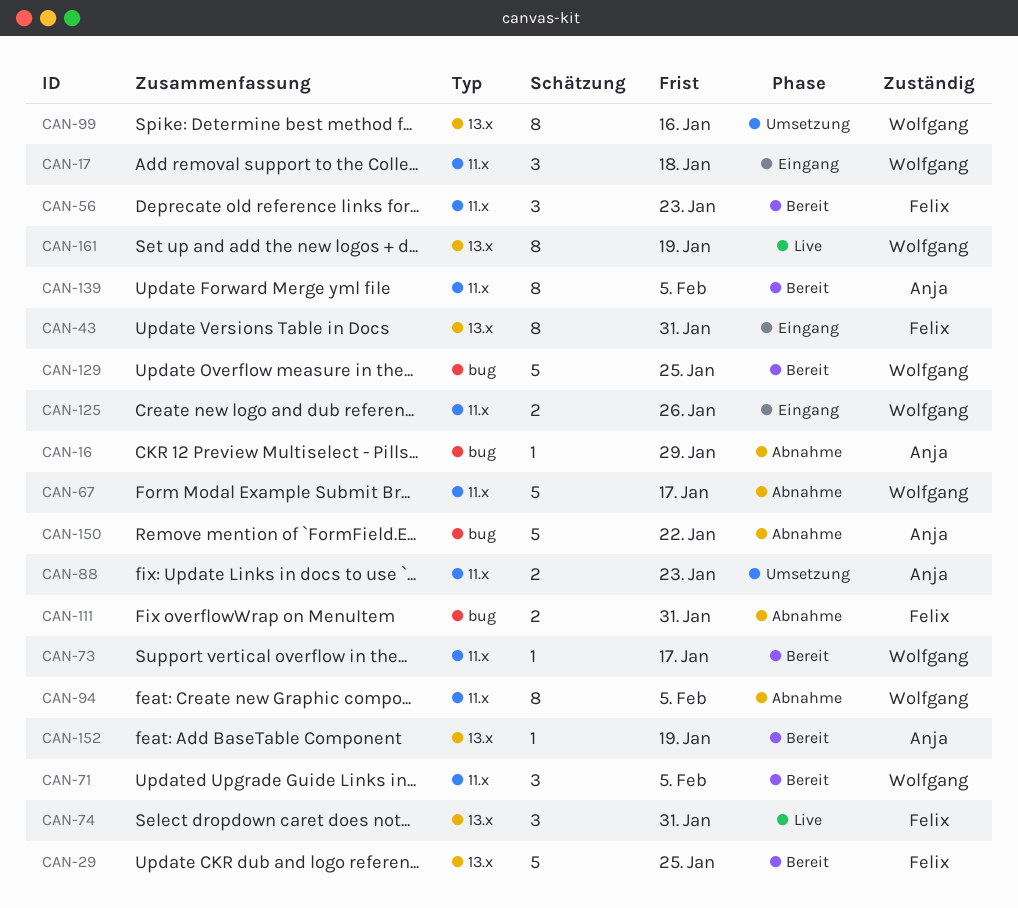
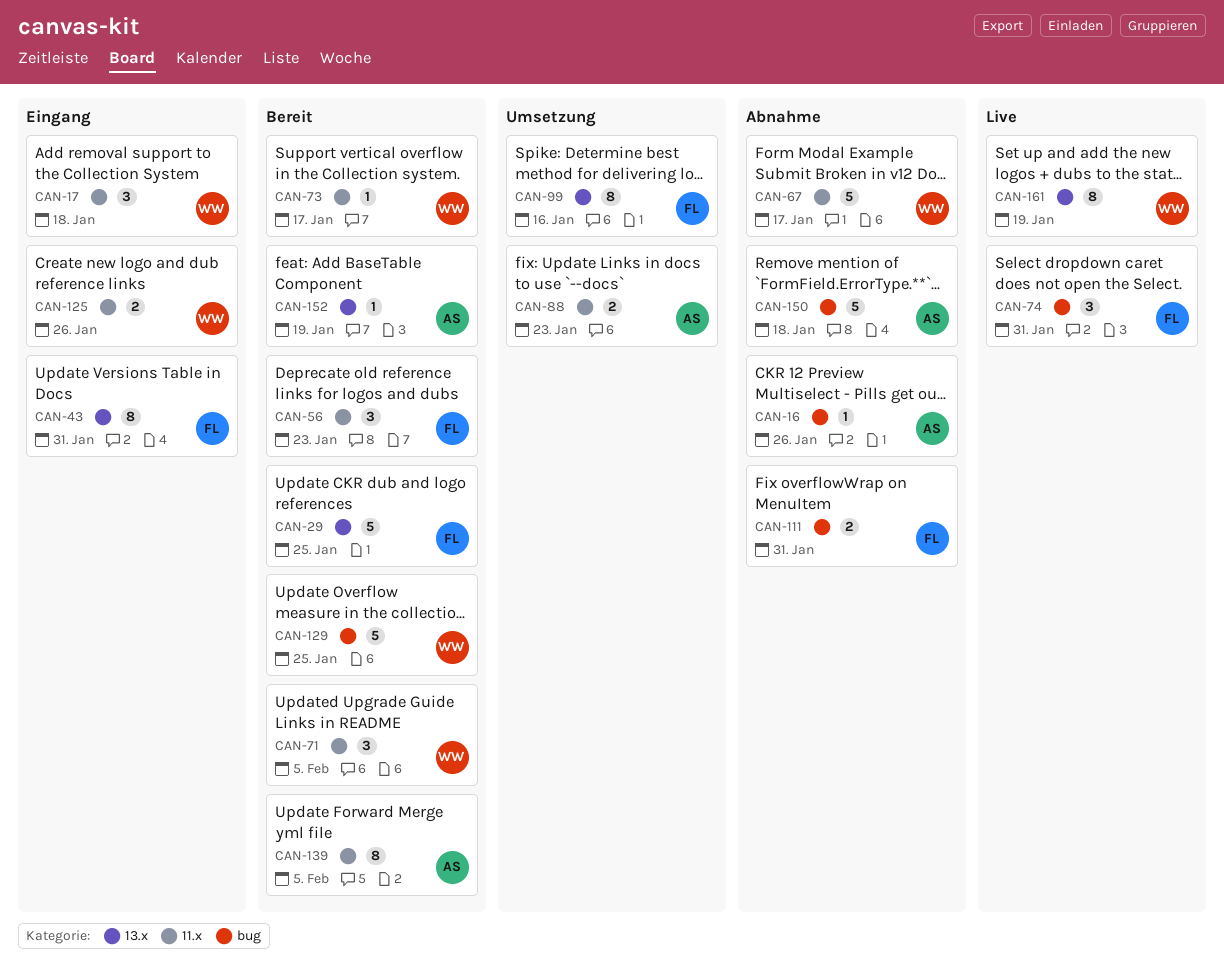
CAN-16, due: Jan 29 -> Jan 26
CAN-74, label: 13.x -> bug
CAN-94: present -> none
CAN-99, owner: Wolfgang -> Felix
CAN-150, due: Jan 22 -> Jan 18

